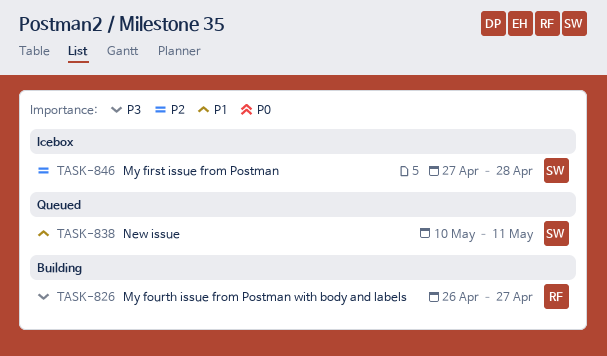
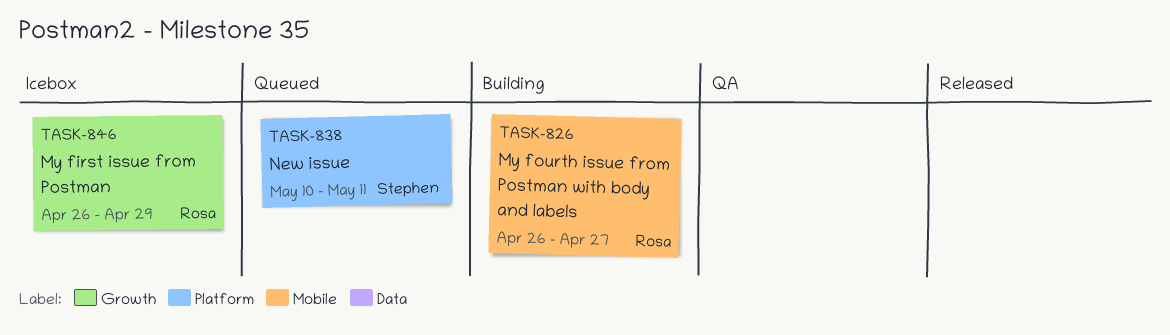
TASK-846, owner: Stephen -> Rosa
TASK-846, start: Apr 27 -> Apr 26
TASK-846, due: Apr 28 -> Apr 29

